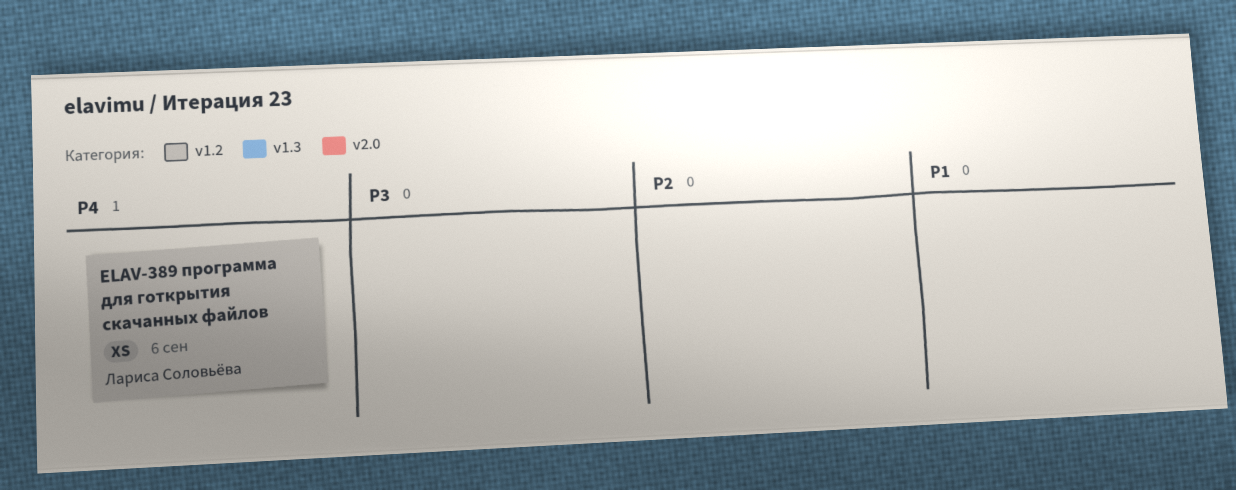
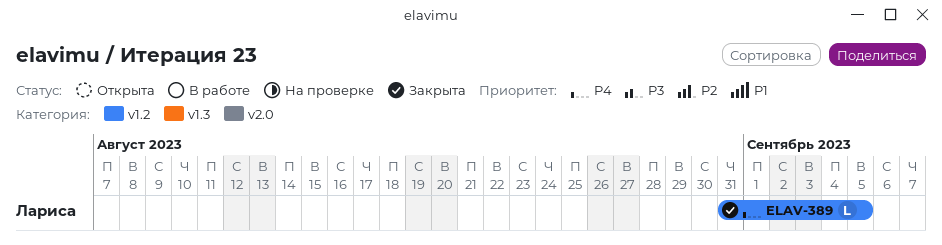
ELAV-389, estimate: XS -> L
ELAV-389, due: Sep 6 -> Sep 5

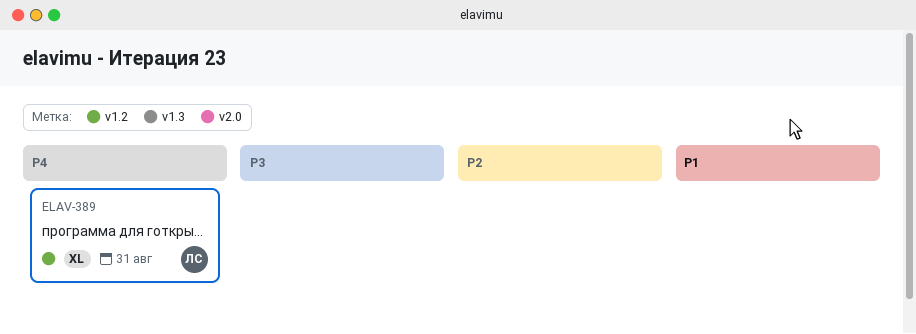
ELAV-389, estimate: L -> XL
ELAV-389, due: Sep 5 -> Aug 31

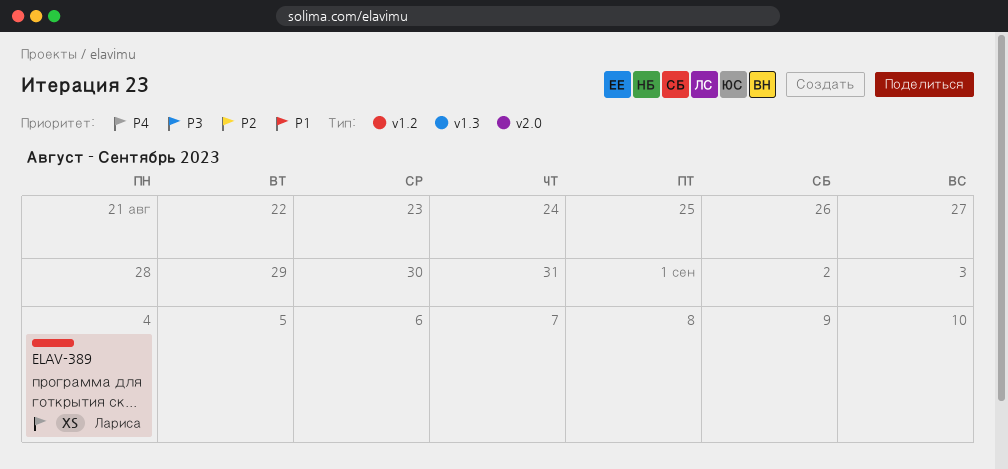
ELAV-389, estimate: XL -> XS
ELAV-389, due: Aug 31 -> Sep 4

